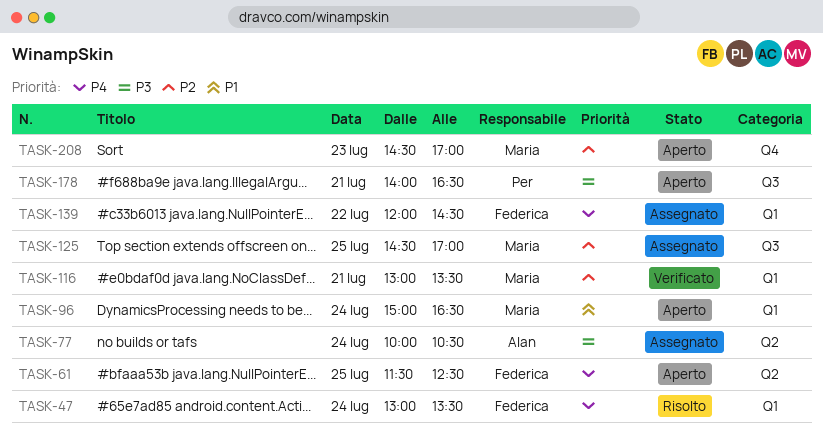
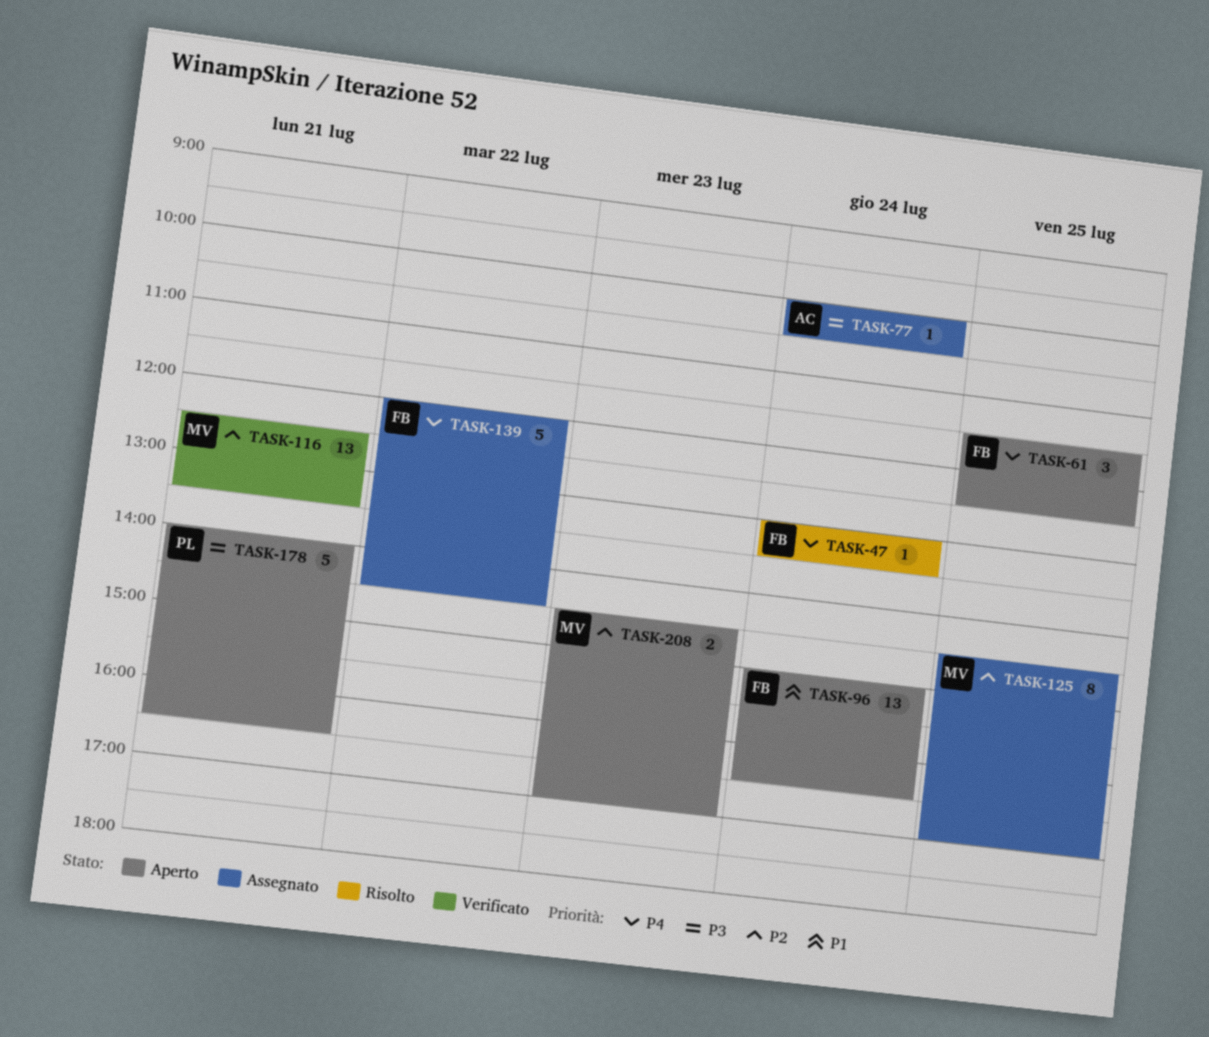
TASK-96, owner: Maria -> Federica
TASK-116, begins: 13:00 -> 12:30

